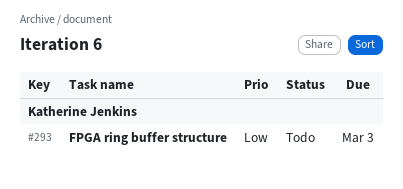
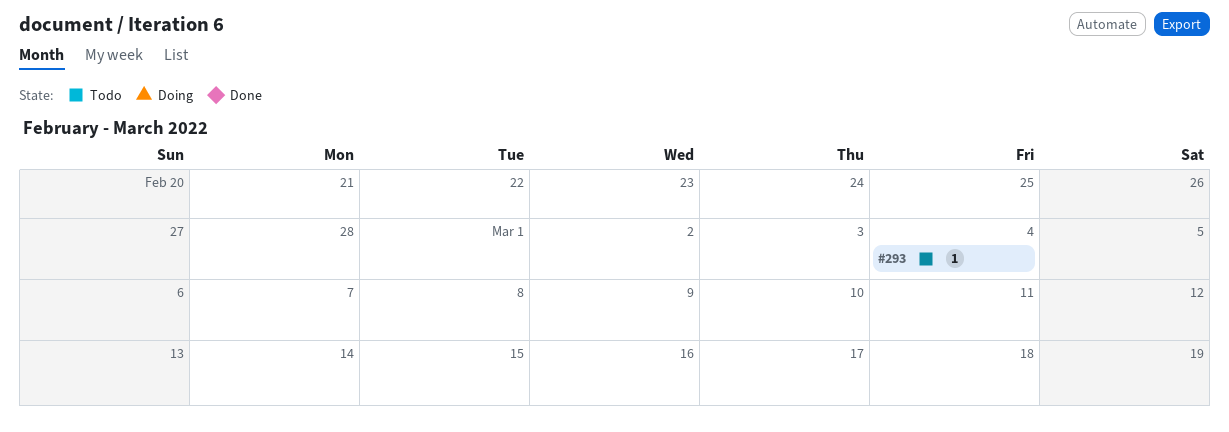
#293, due: Mar 3 -> Mar 4

